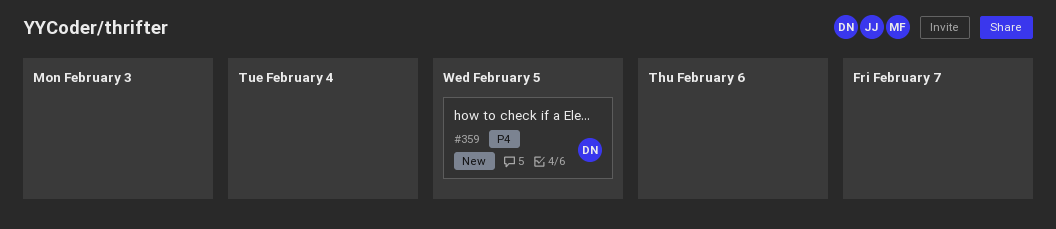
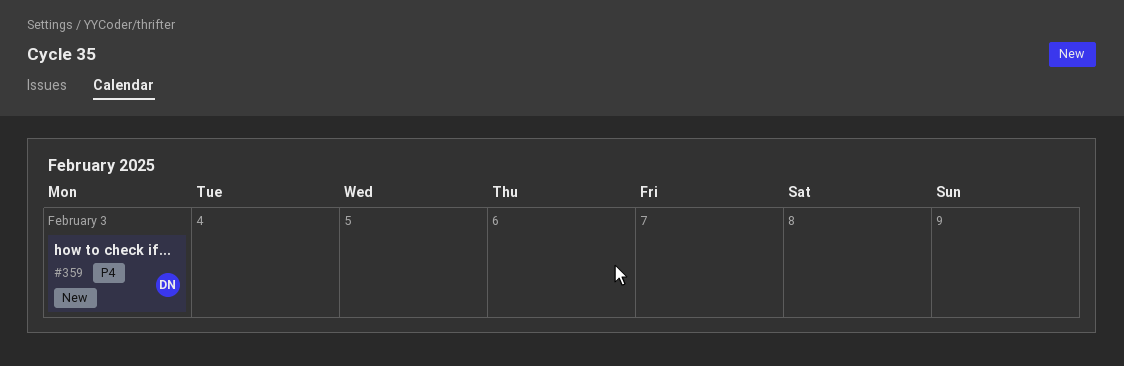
#359, due: Feb 5 -> Feb 3

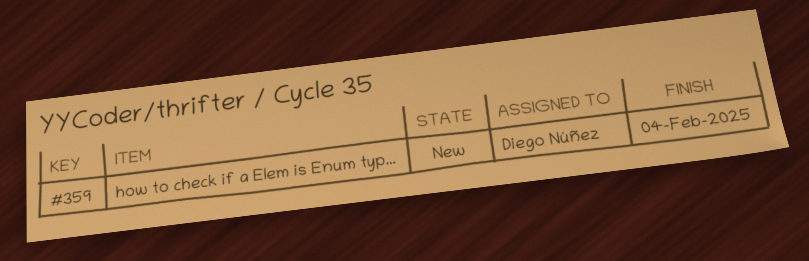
#359, due: Feb 3 -> Feb 4

